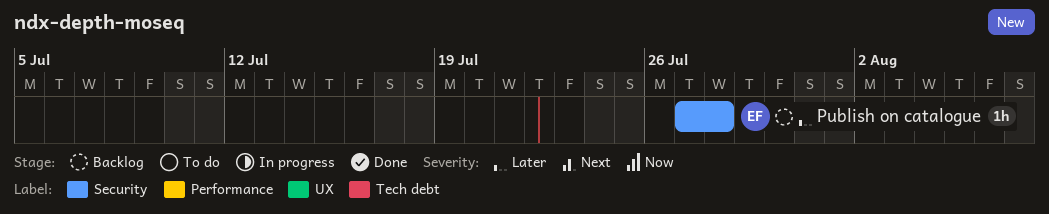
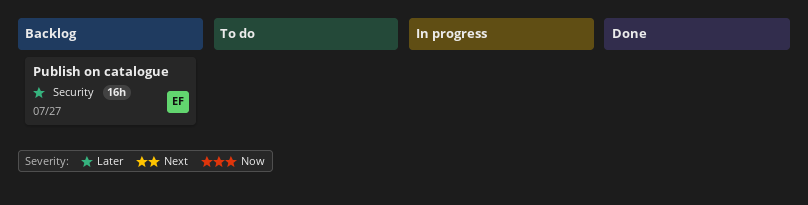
Publish on catalogue, estimate: 1h -> 16h
Publish on catalogue, due: Jul 28 -> Jul 27

